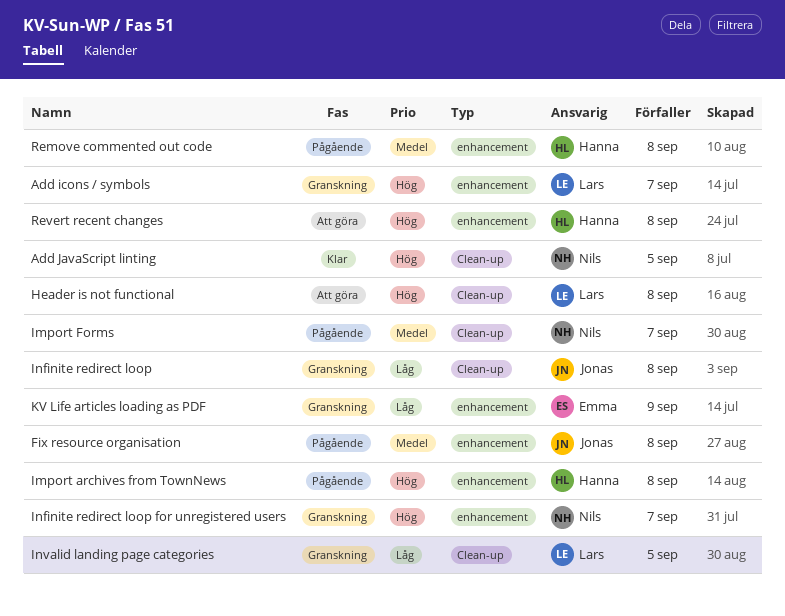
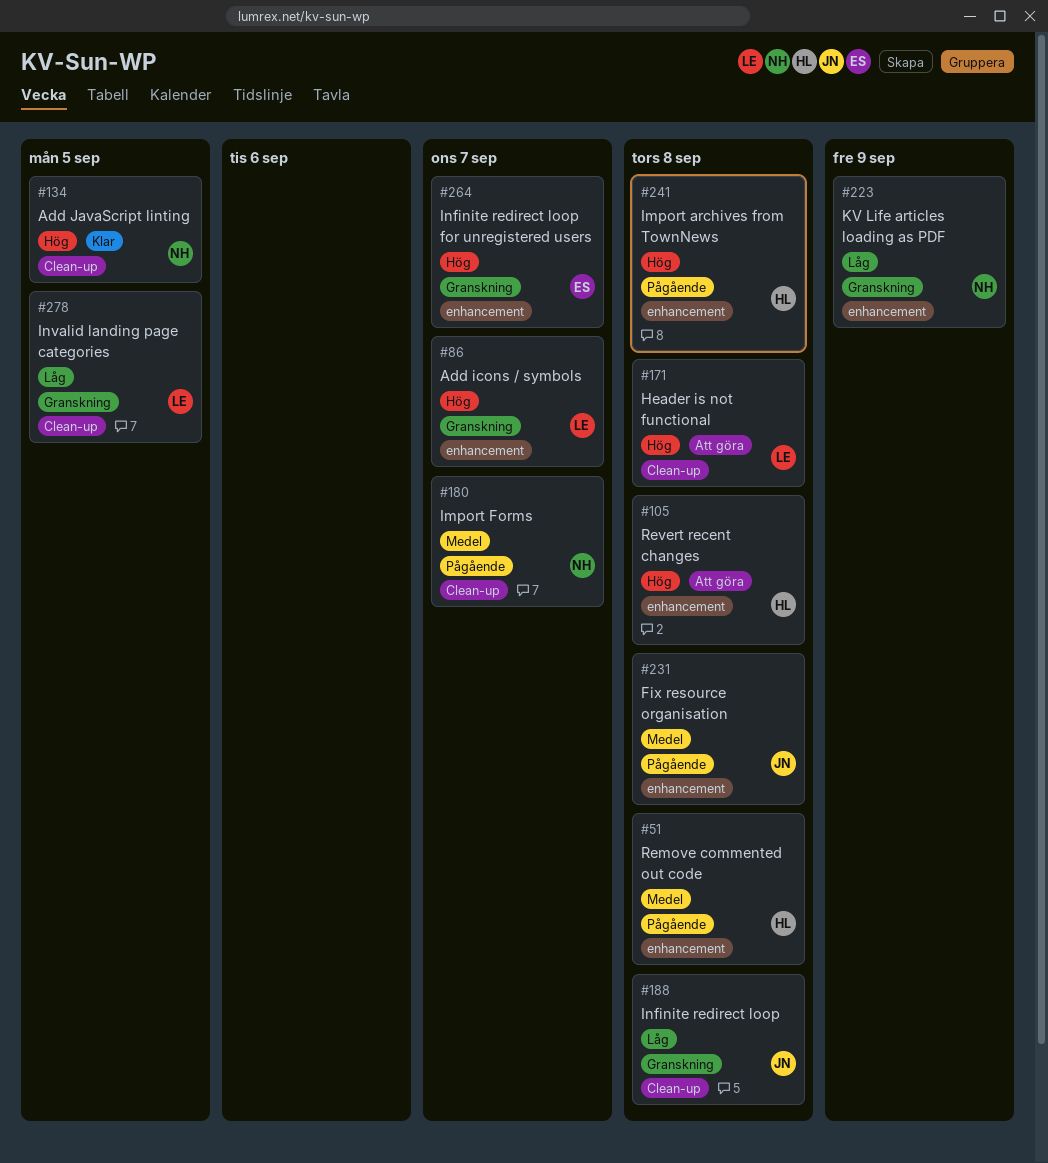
Infinite redirect loop for unregistered users, owner: Nils -> Emma
KV Life articles loading as PDF, owner: Emma -> Nils

